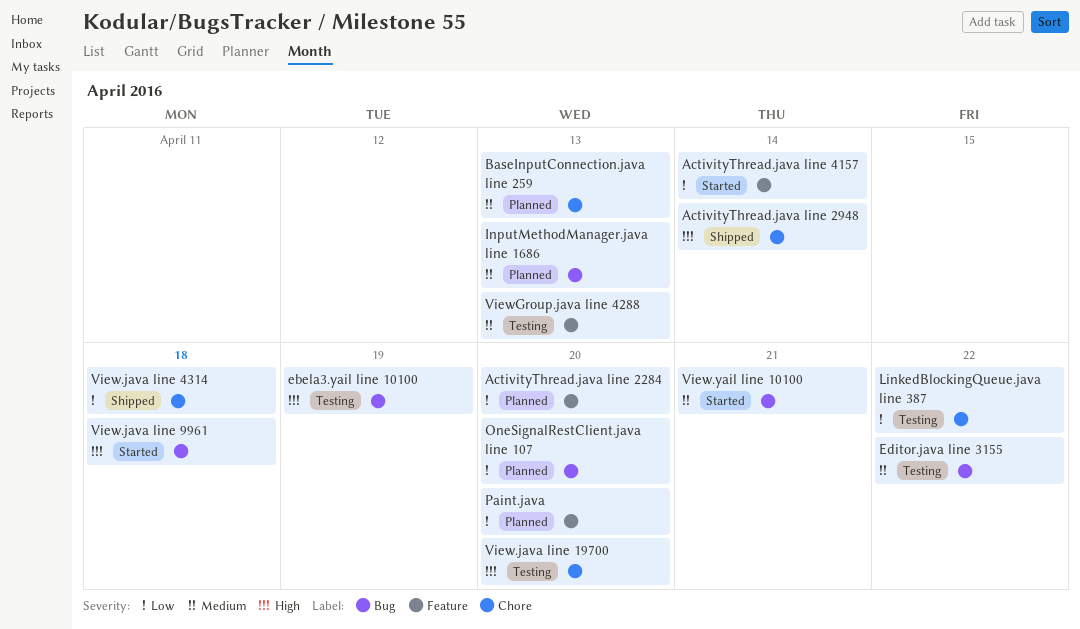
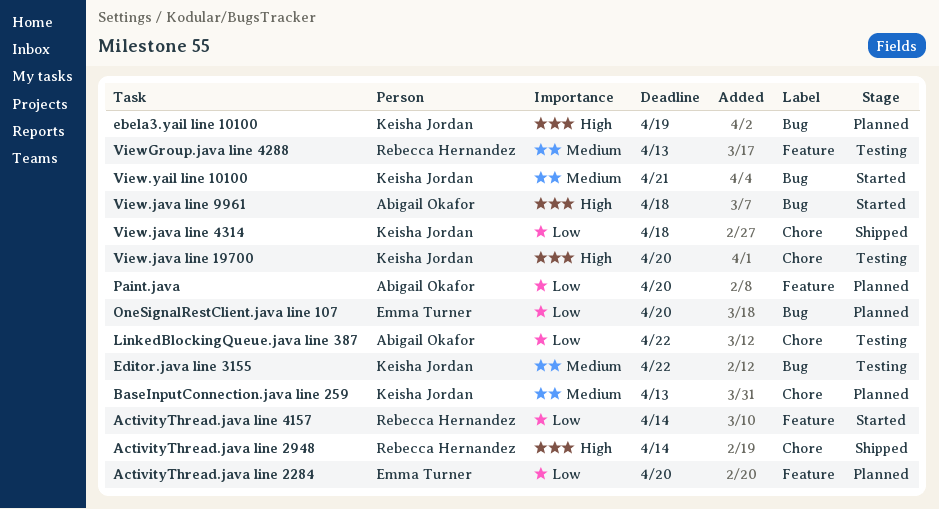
ebela3.yail line 10100, status: Testing -> Planned
InputMethodManager.java line 1686: present -> none

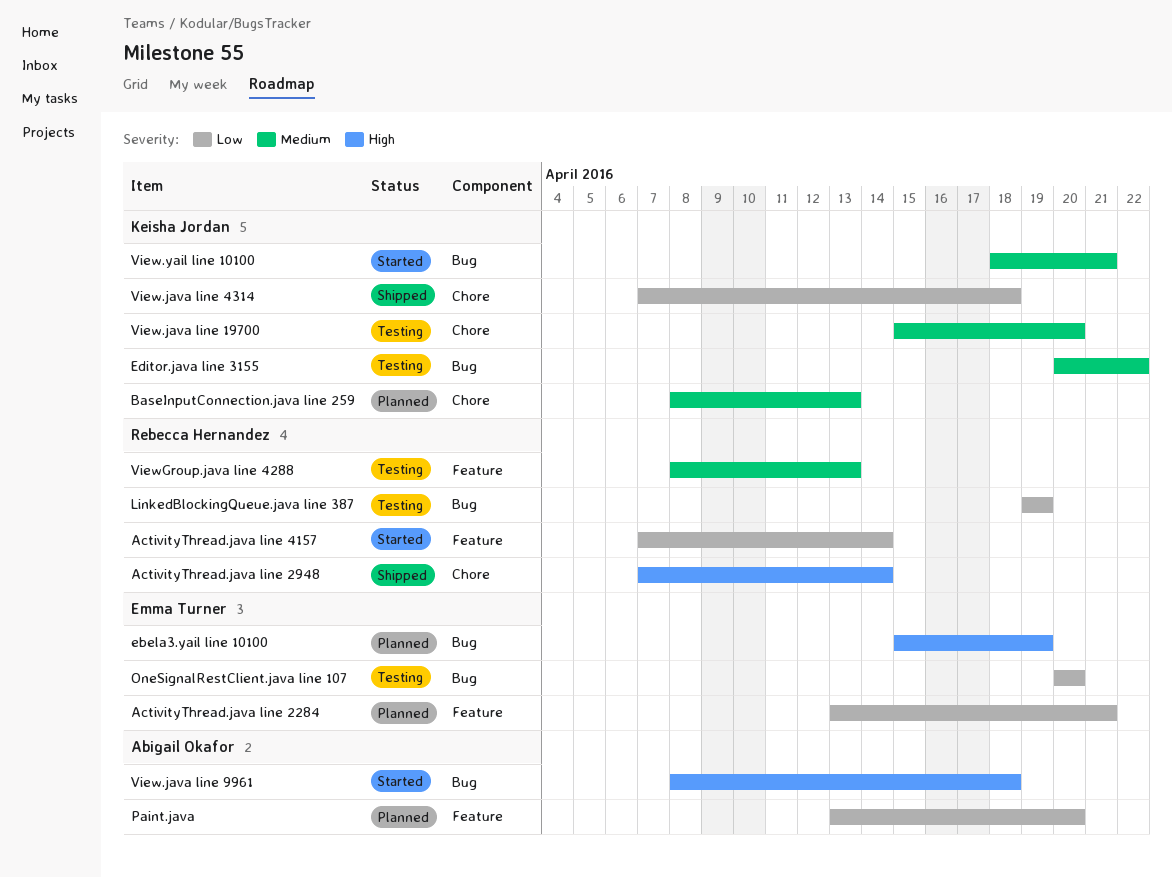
ActivityThread.java line 2284, due: Apr 20 -> Apr 21
ebela3.yail line 10100, owner: Keisha Jordan -> Emma Turner
LinkedBlockingQueue.java line 387, owner: Abigail Okafor -> Rebecca Hernandez
LinkedBlockingQueue.java line 387, label: Chore -> Bug
LinkedBlockingQueue.java line 387, due: Apr 22 -> Apr 19
OneSignalRestClient.java line 107, status: Planned -> Testing
View.java line 19700, priority: High -> Medium

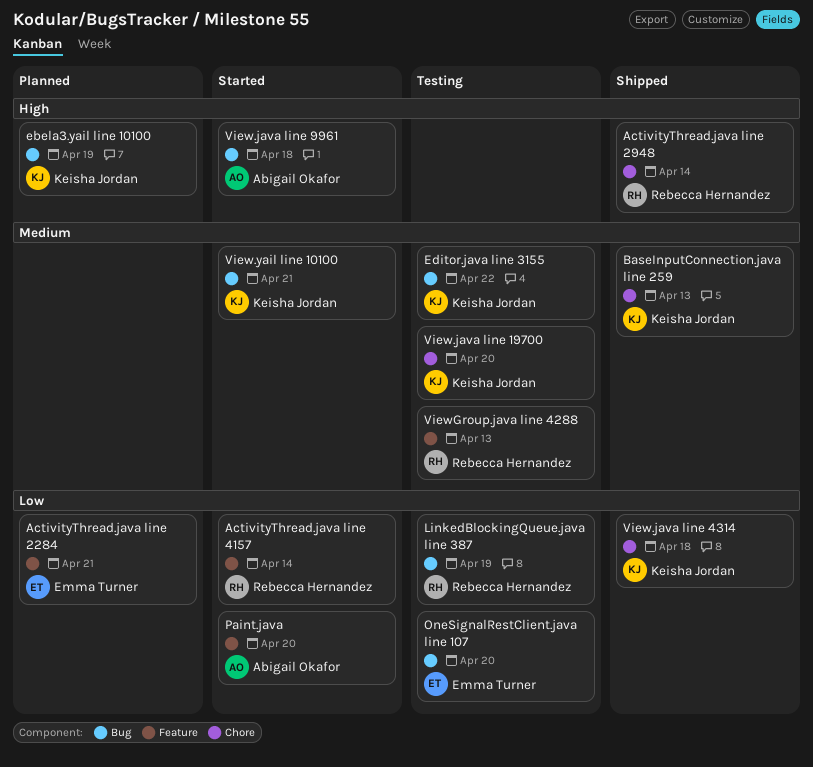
BaseInputConnection.java line 259, status: Planned -> Shipped
ebela3.yail line 10100, owner: Emma Turner -> Keisha Jordan
Paint.java, status: Planned -> Started

